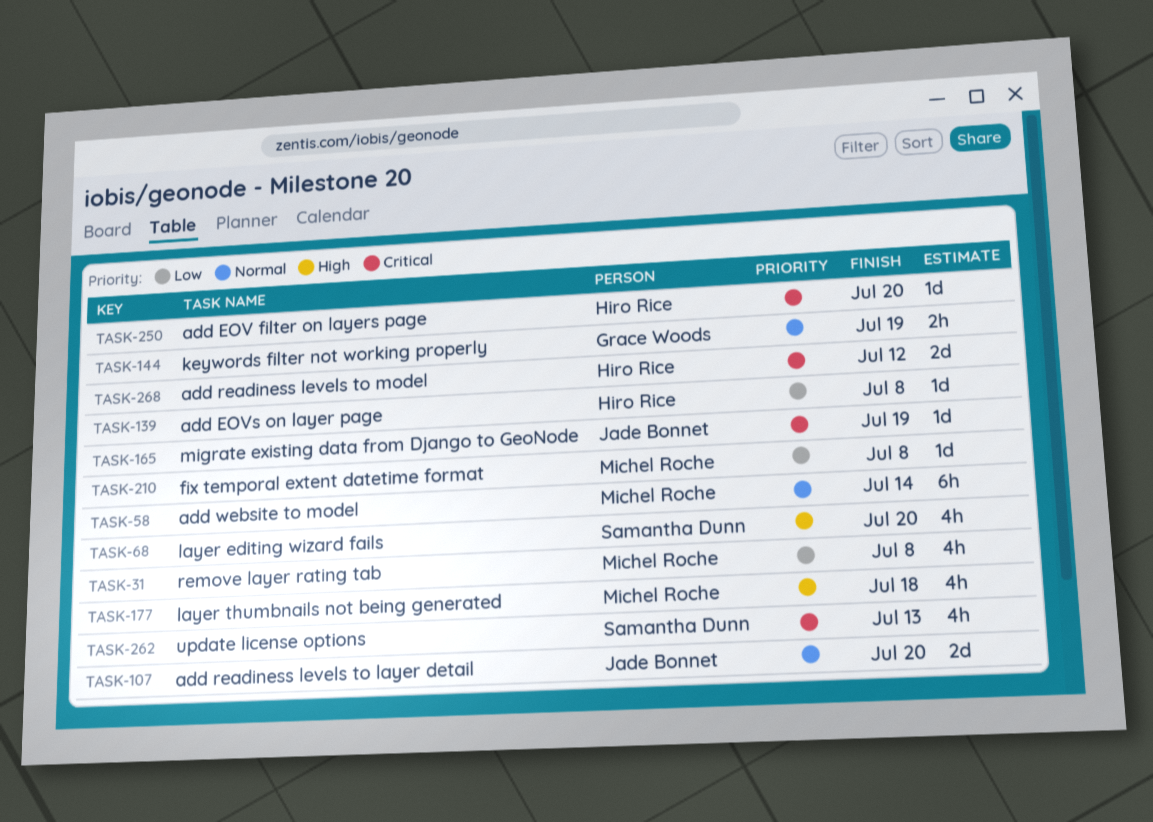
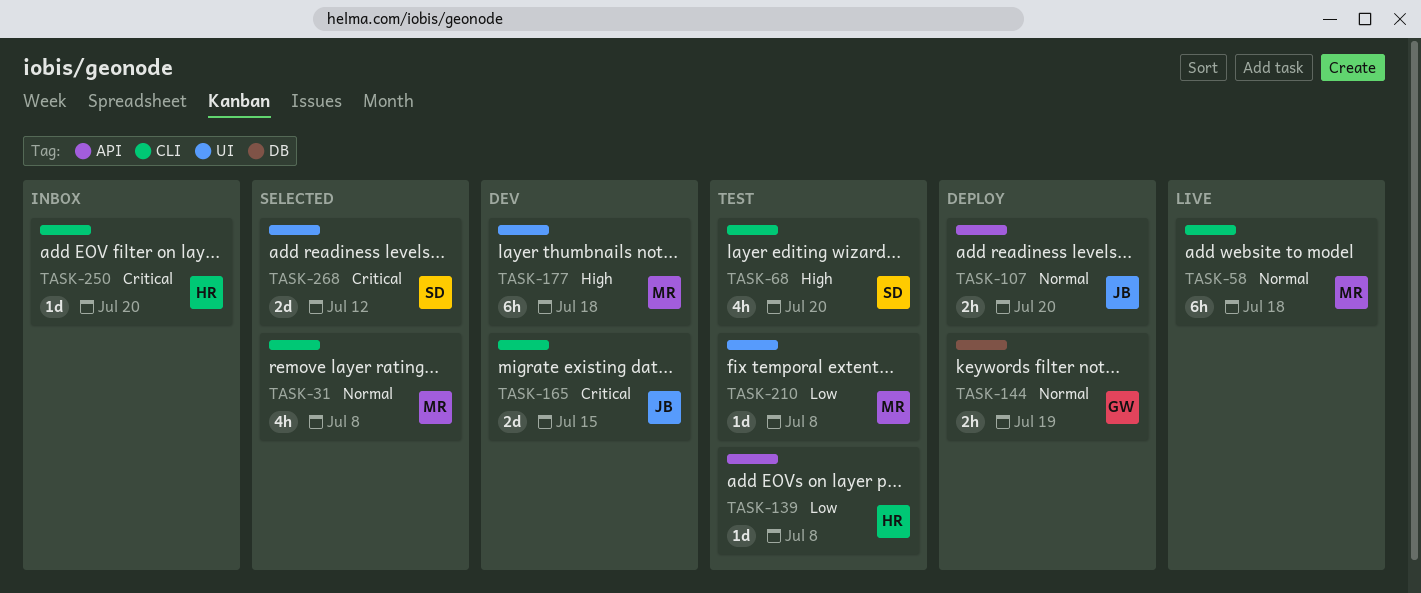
TASK-31, priority: Low -> Normal
TASK-58, due: Jul 14 -> Jul 18
TASK-107, estimate: 2d -> 2h
TASK-165, estimate: 1d -> 2d
TASK-165, due: Jul 19 -> Jul 15
TASK-177, estimate: 4h -> 6h
TASK-262: present -> none
TASK-268, owner: Hiro Rice -> Samantha Dunn

